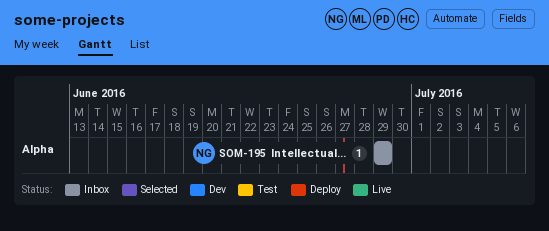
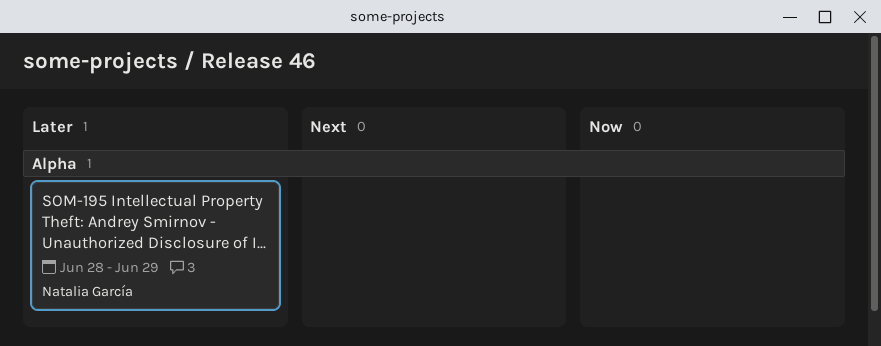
SOM-195, start: Jun 29 -> Jun 28

